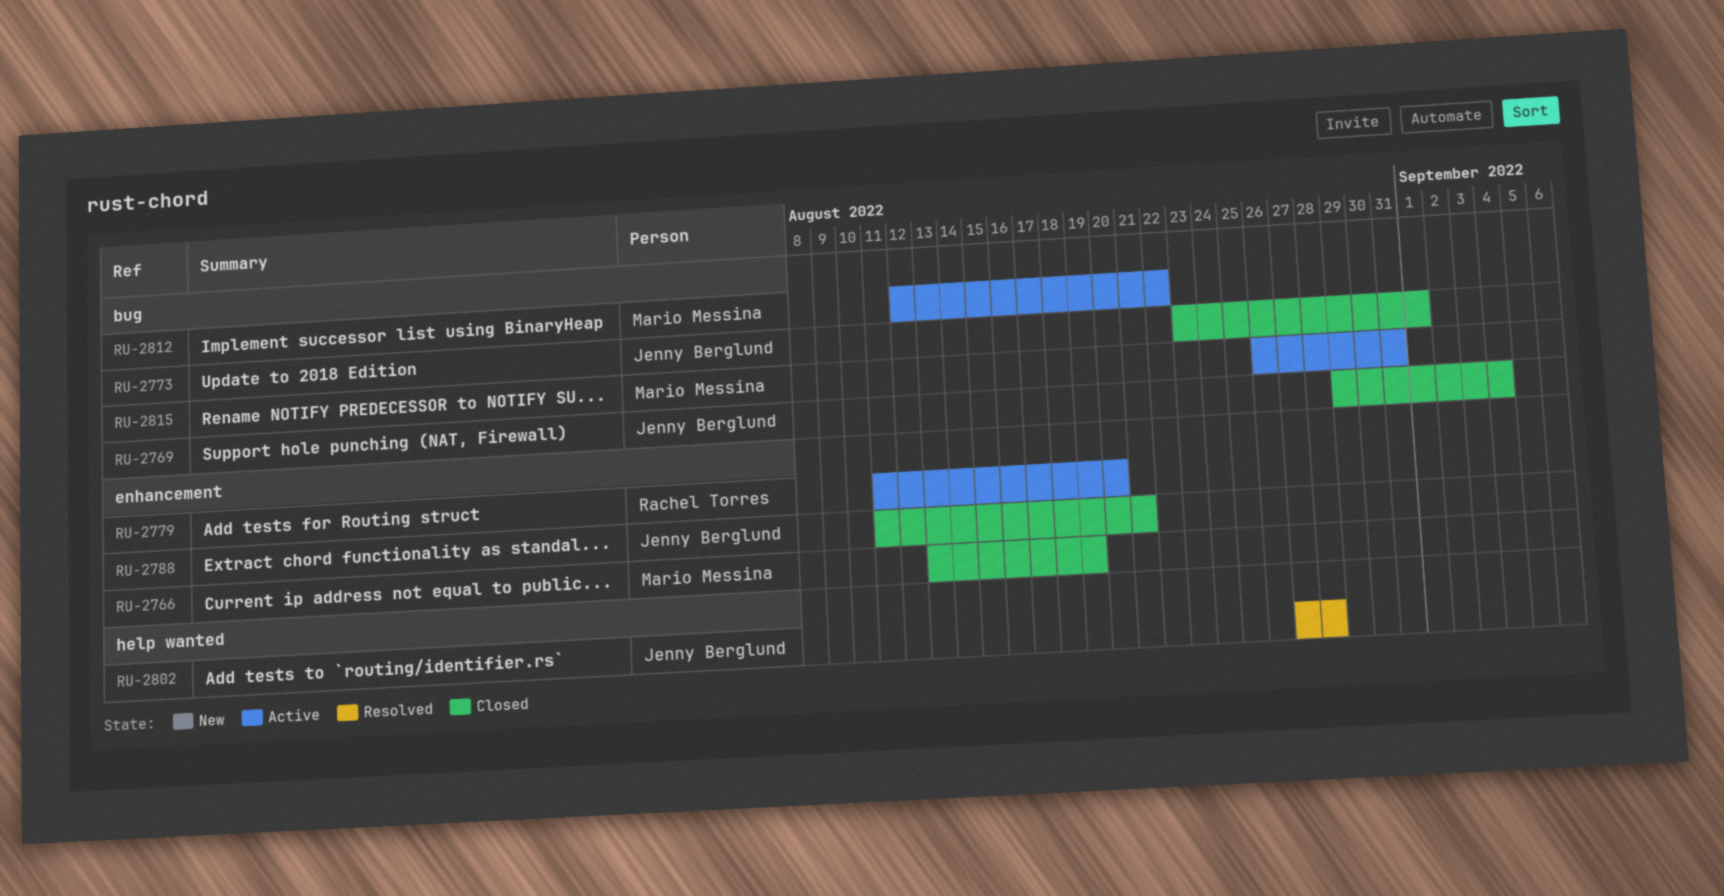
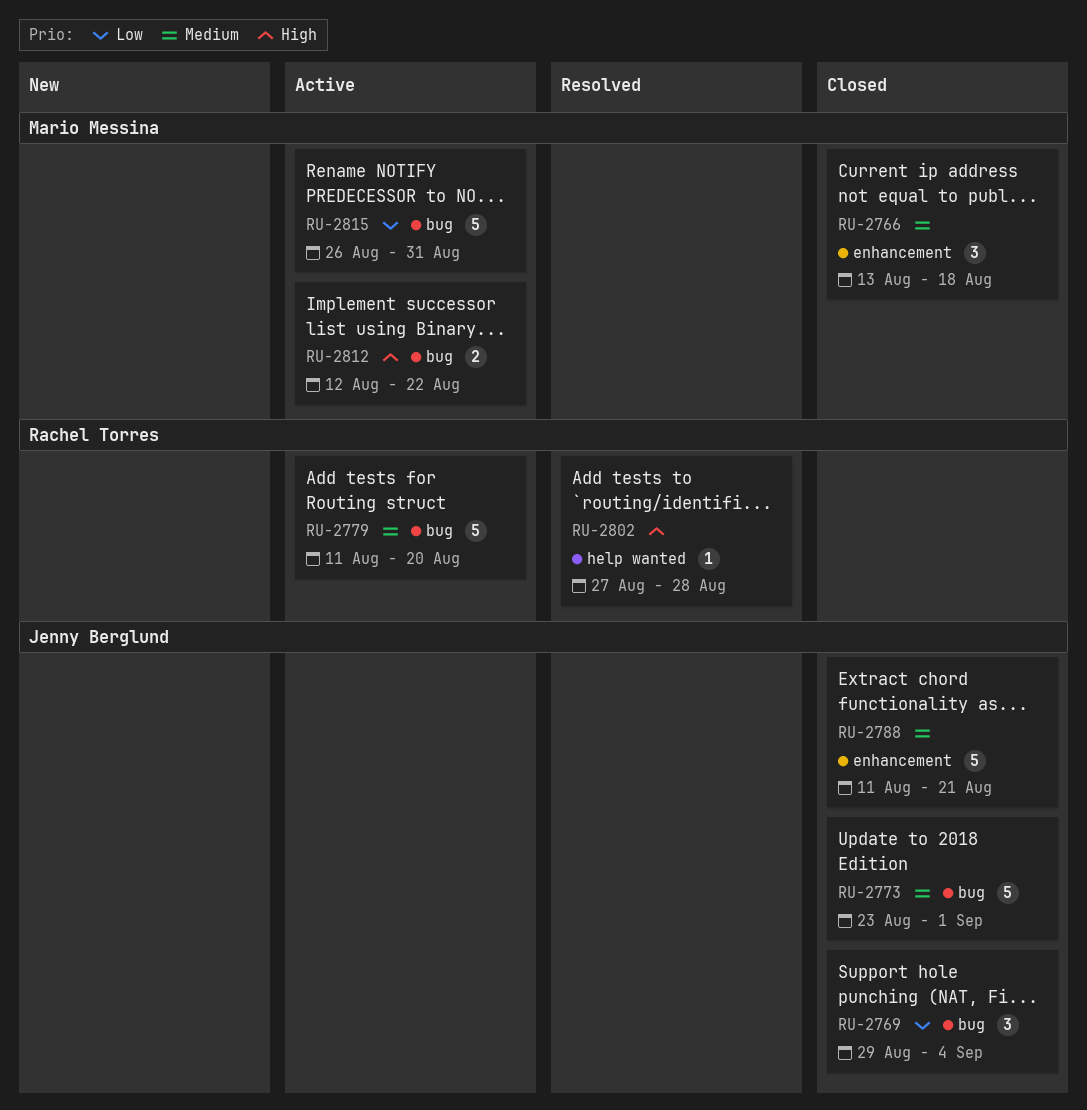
RU-2766, due: Aug 19 -> Aug 18
RU-2779, label: enhancement -> bug
RU-2802, owner: Jenny Berglund -> Rachel Torres

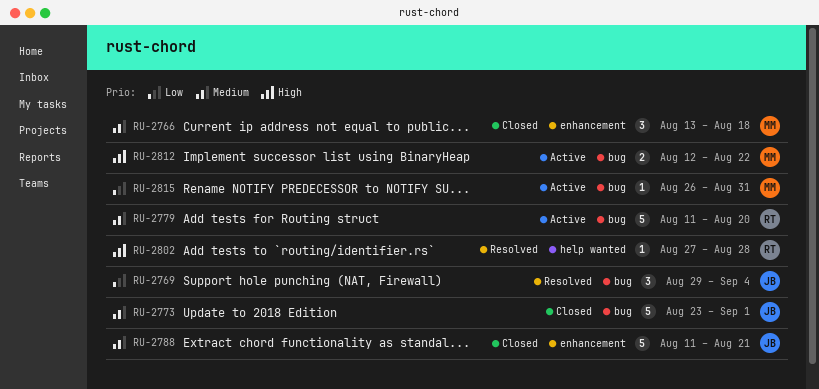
RU-2769, status: Closed -> Resolved
RU-2815, estimate: 5 -> 1

